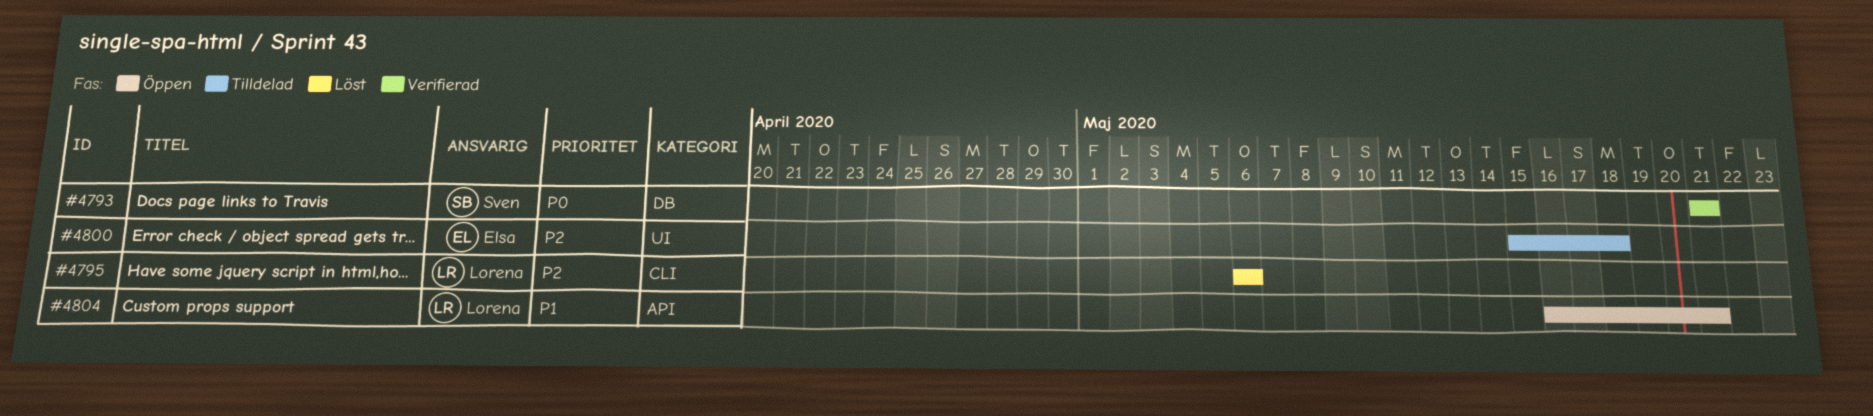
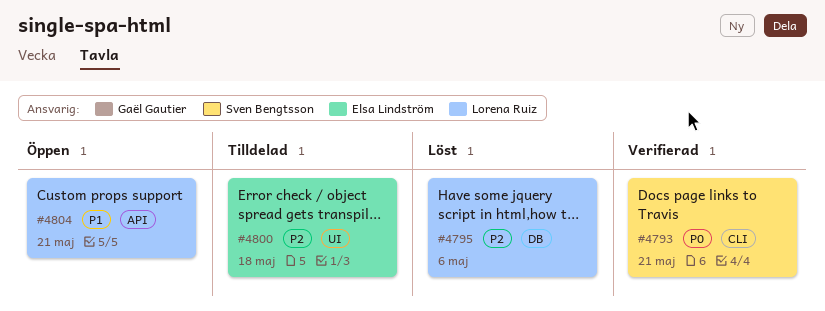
#4793, label: DB -> CLI
#4795, label: CLI -> DB

